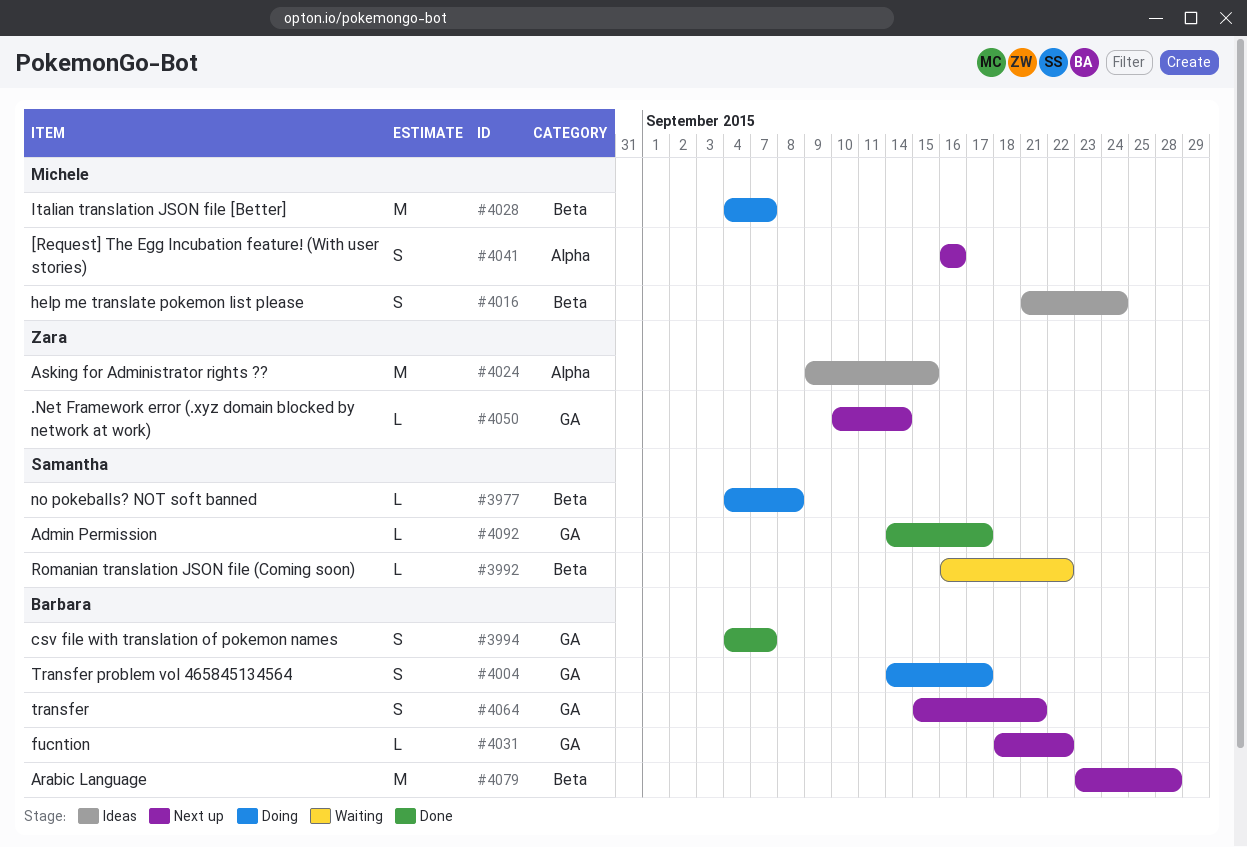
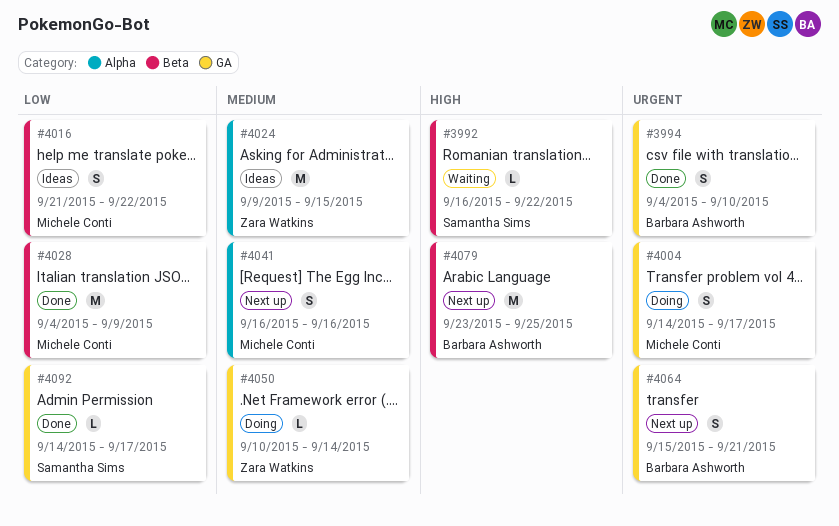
#3977: present -> none
#3994, due: Sep 7 -> Sep 10
#4004, owner: Barbara Ashworth -> Michele Conti
#4016, due: Sep 24 -> Sep 22
#4028, status: Doing -> Done
#4028, due: Sep 7 -> Sep 9
#4031: present -> none
#4050, status: Next up -> Doing
#4079, due: Sep 28 -> Sep 25

